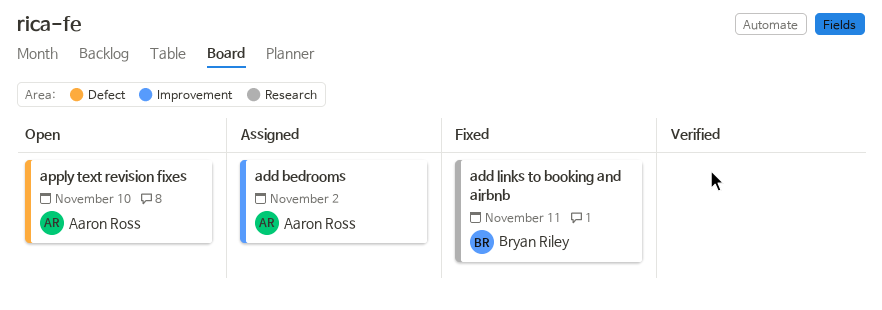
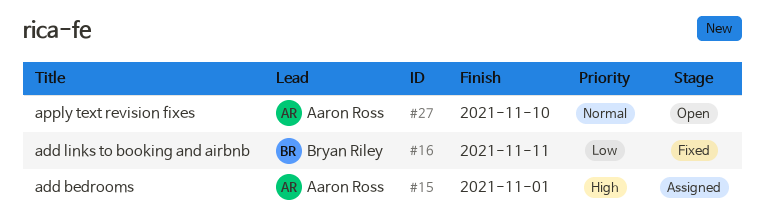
add bedrooms, due: Nov 2 -> Nov 1

